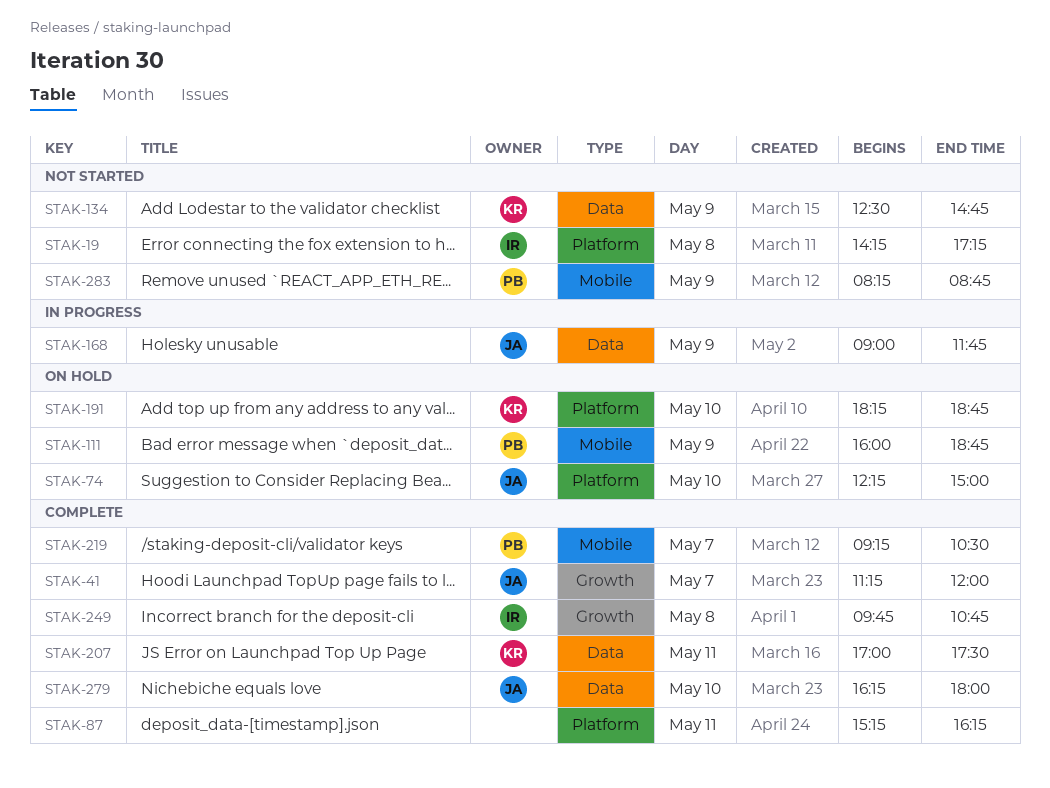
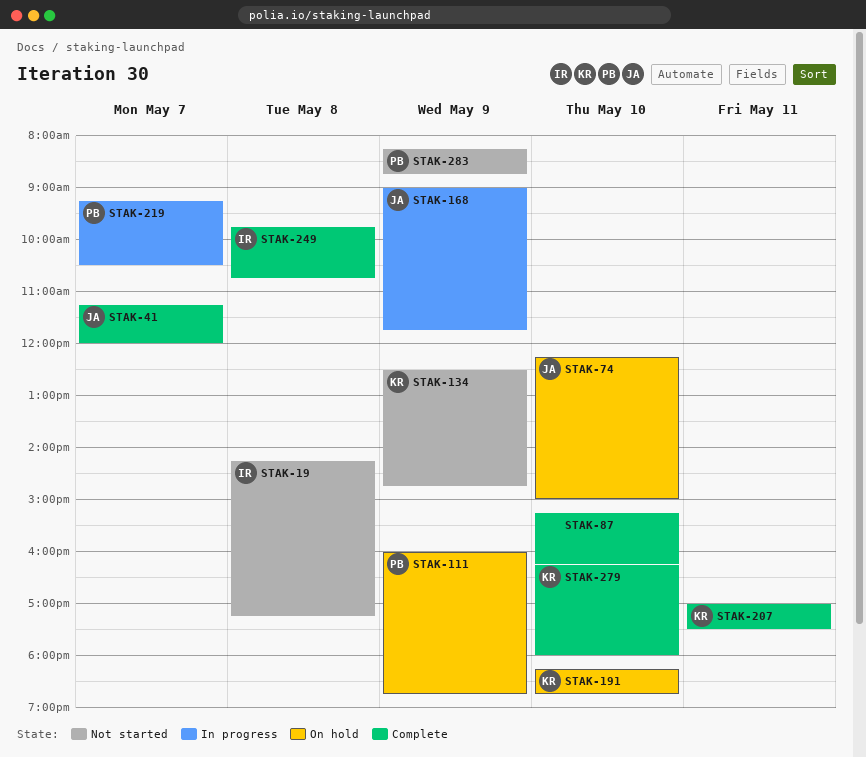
STAK-87, day: May 11 -> May 10
STAK-219, status: Complete -> In progress
STAK-279, owner: JA -> KR

